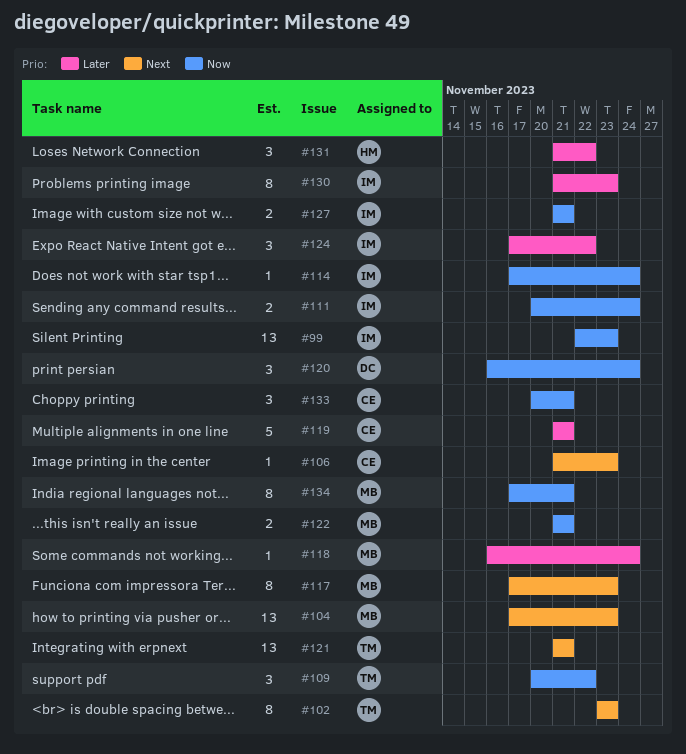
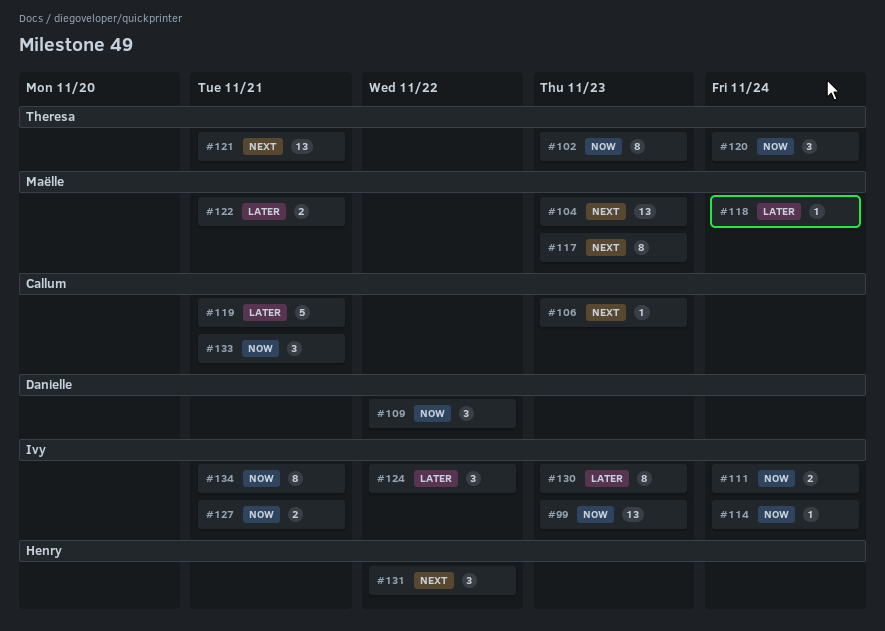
#102, priority: Next -> Now
#109, owner: Theresa -> Danielle
#120, owner: Danielle -> Theresa
#122, priority: Now -> Later
#131, priority: Later -> Next
#134, owner: Maëlle -> Ivy

